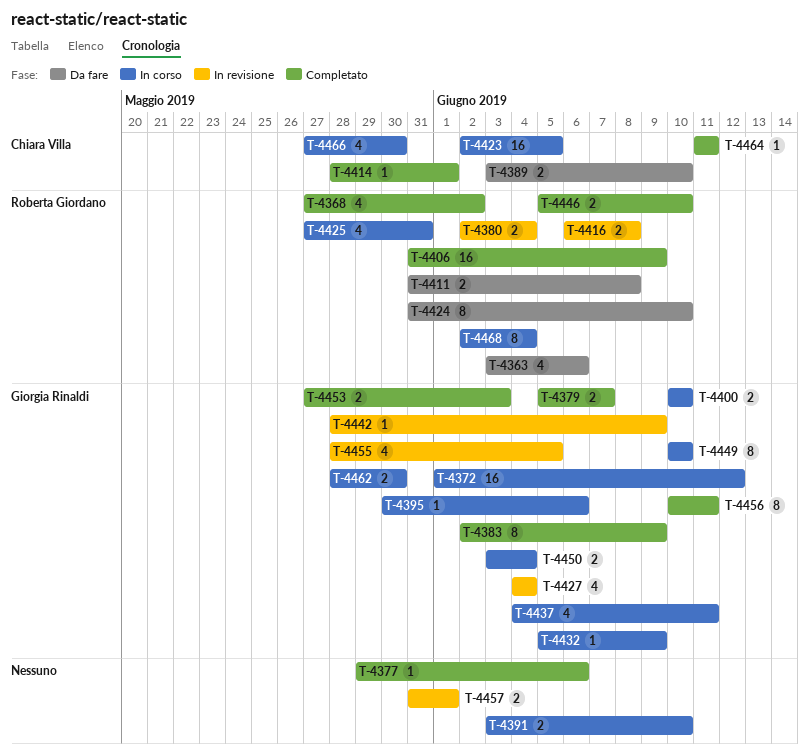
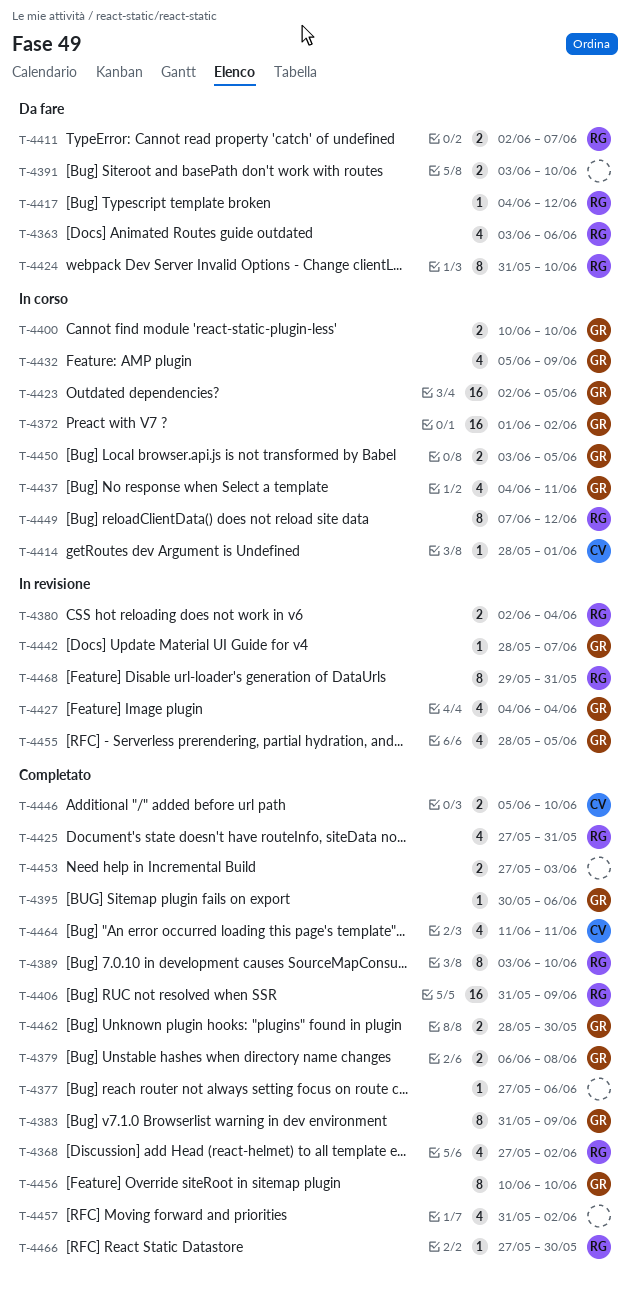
T-4372, due: Jun 12 -> Jun 2
T-4377, start: May 29 -> May 27
T-4379, start: Jun 5 -> Jun 6
T-4379, due: Jun 7 -> Jun 8
T-4383, start: Jun 2 -> May 31
T-4389, status: Da fare -> Completato
T-4389, owner: Chiara Villa -> Roberta Giordano
T-4389, estimate: 2 -> 8
T-4391, status: In corso -> Da fare
T-4395, status: In corso -> Completato
T-4411, start: May 31 -> Jun 2
T-4411, due: Jun 8 -> Jun 7
T-4414, status: Completato -> In corso
T-4416: present -> none
T-4417: none -> present
T-4423, owner: Chiara Villa -> Giorgia Rinaldi
T-4425, status: In corso -> Completato
T-4432, estimate: 1 -> 4
T-4442, due: Jun 9 -> Jun 7
T-4446, owner: Roberta Giordano -> Chiara Villa
T-4449, owner: Giorgia Rinaldi -> Roberta Giordano
T-4449, start: Jun 10 -> Jun 7
T-4449, due: Jun 10 -> Jun 12
T-4450, due: Jun 4 -> Jun 5
T-4453, owner: Giorgia Rinaldi -> none
T-4456, due: Jun 11 -> Jun 10
T-4457, status: In revisione -> Completato
T-4457, estimate: 2 -> 4
T-4457, due: Jun 1 -> Jun 2
T-4462, status: In corso -> Completato
T-4464, estimate: 1 -> 4
T-4466, status: In corso -> Completato
T-4466, owner: Chiara Villa -> Roberta Giordano
T-4466, estimate: 4 -> 1
T-4468, status: In corso -> In revisione
T-4468, start: Jun 2 -> May 29
T-4468, due: Jun 4 -> May 31

